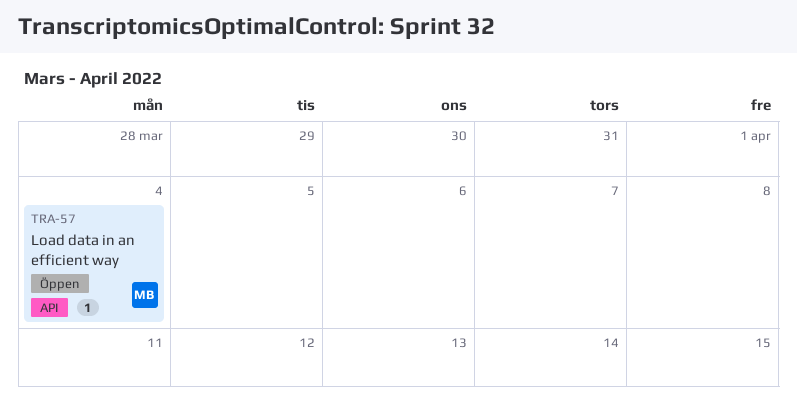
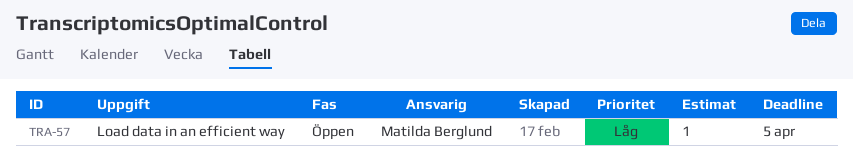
TRA-57, due: Apr 4 -> Apr 5

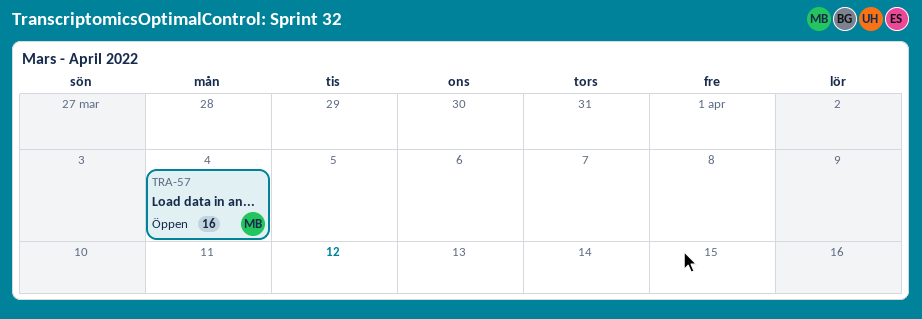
TRA-57, estimate: 1 -> 16
TRA-57, due: Apr 5 -> Apr 4

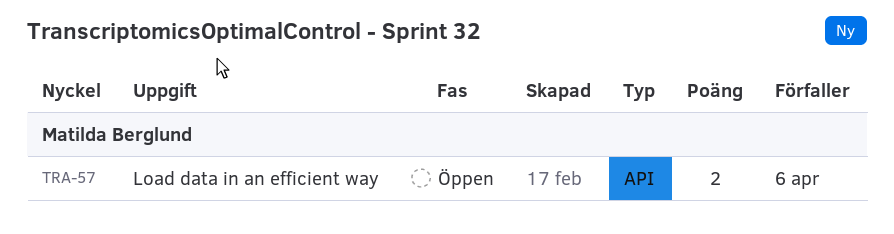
TRA-57, estimate: 16 -> 2
TRA-57, due: Apr 4 -> Apr 6

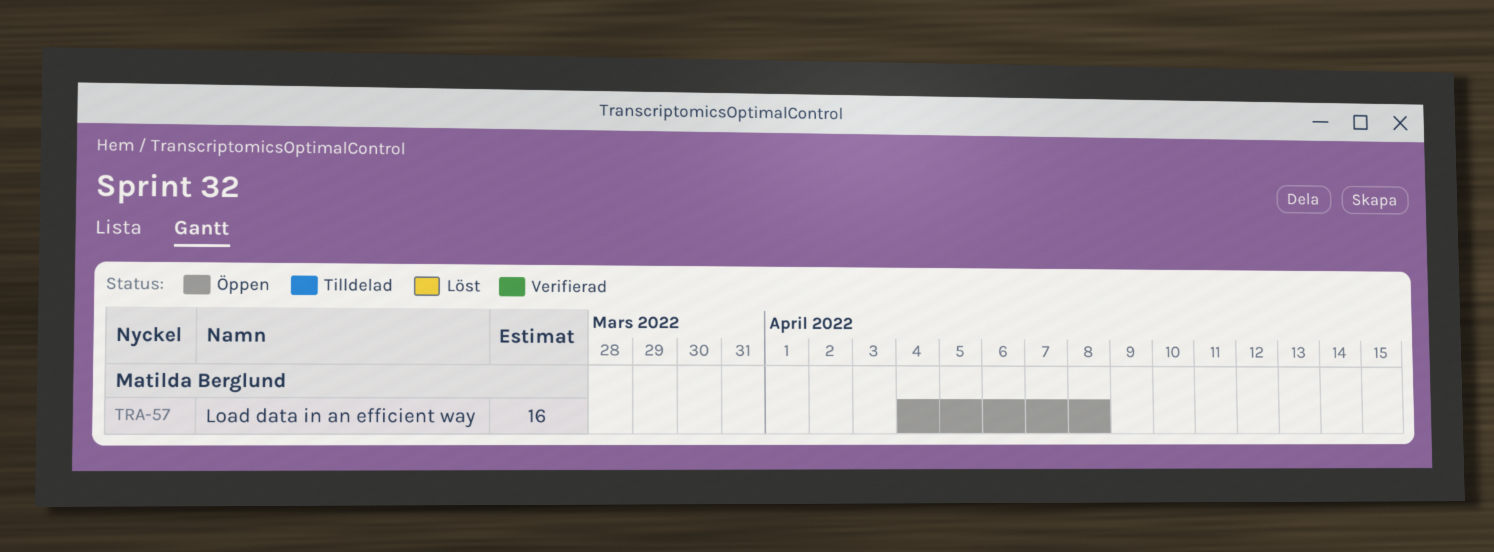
TRA-57, estimate: 2 -> 16
TRA-57, due: Apr 6 -> Apr 8

